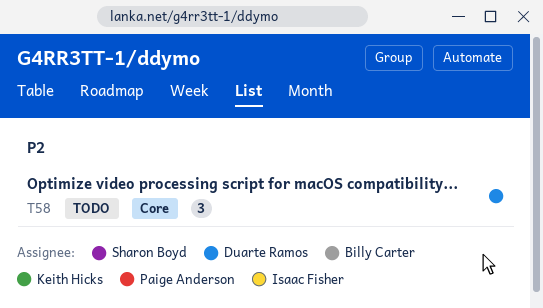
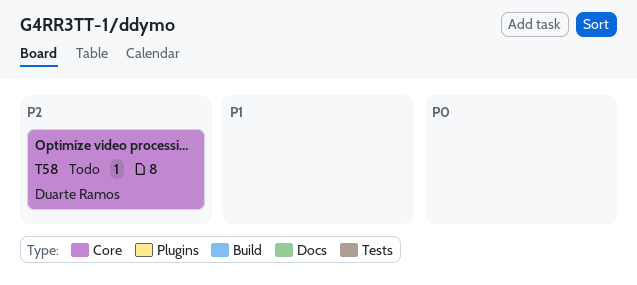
T58, estimate: 3 -> 1

